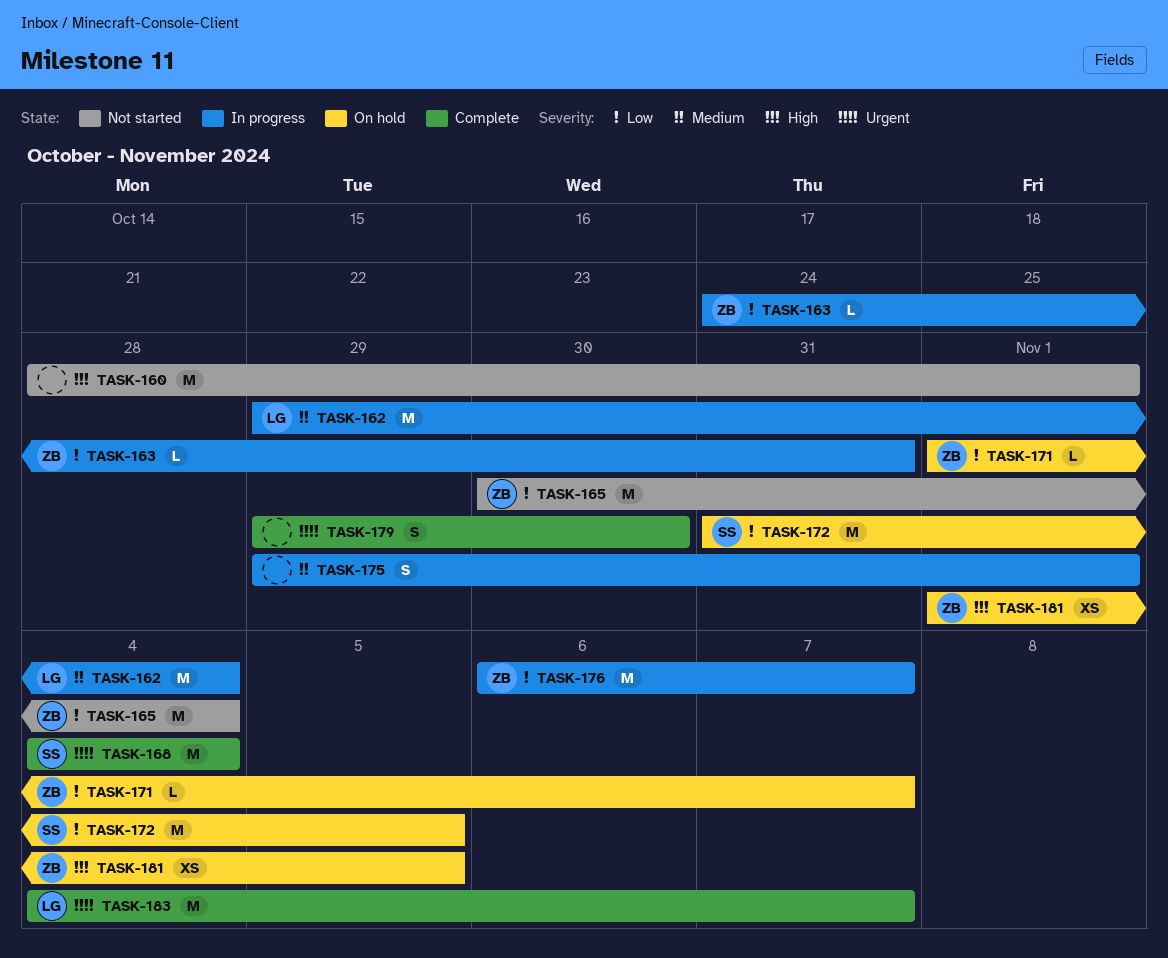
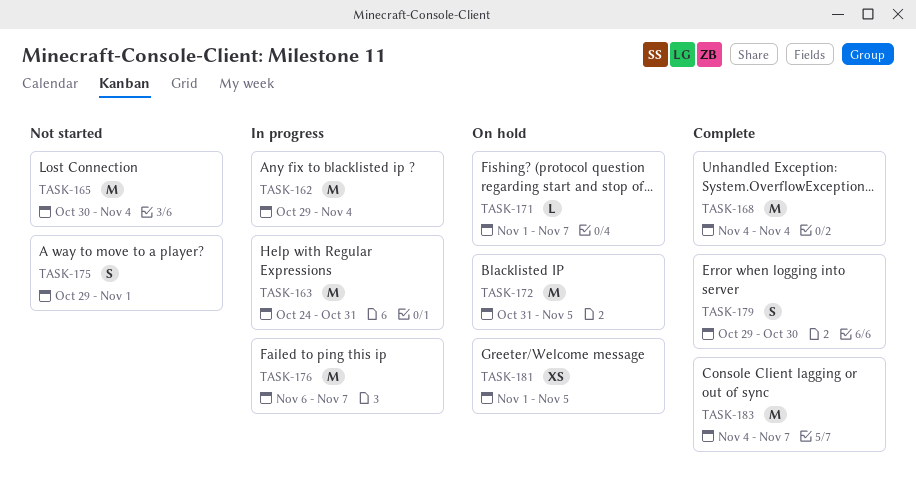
TASK-160: present -> none
TASK-163, estimate: L -> M
TASK-175, status: In progress -> Not started

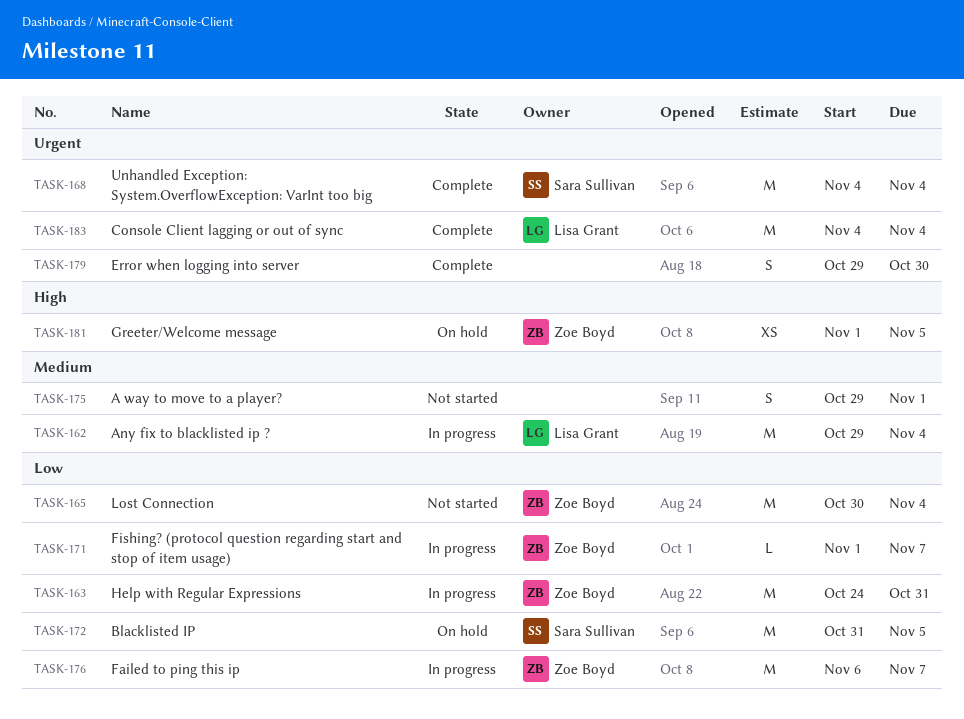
TASK-171, status: On hold -> In progress
TASK-183, due: Nov 7 -> Nov 4

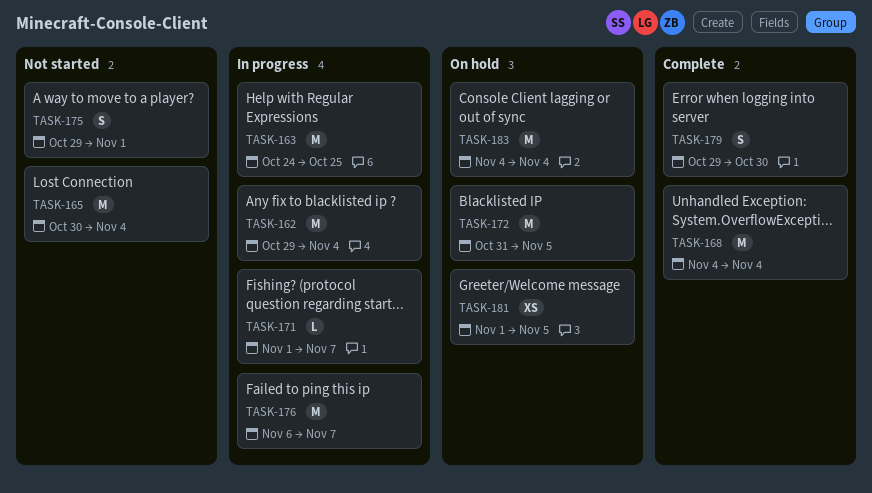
TASK-163, due: Oct 31 -> Oct 25
TASK-183, status: Complete -> On hold

